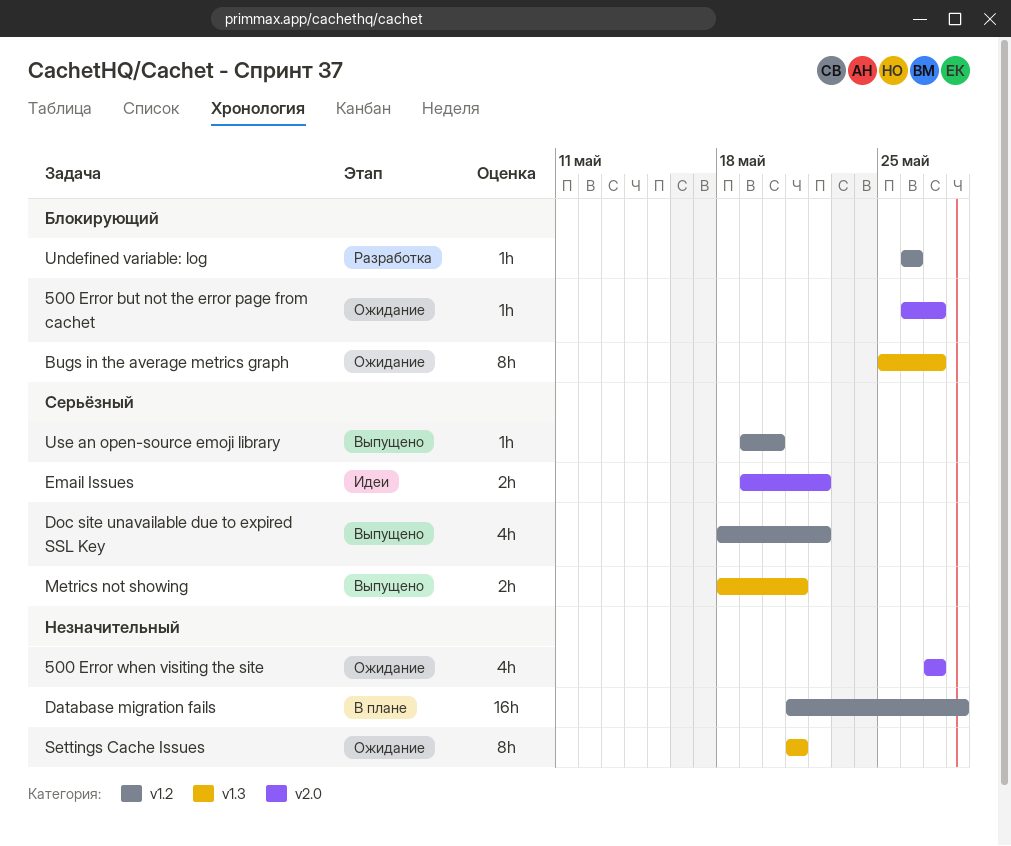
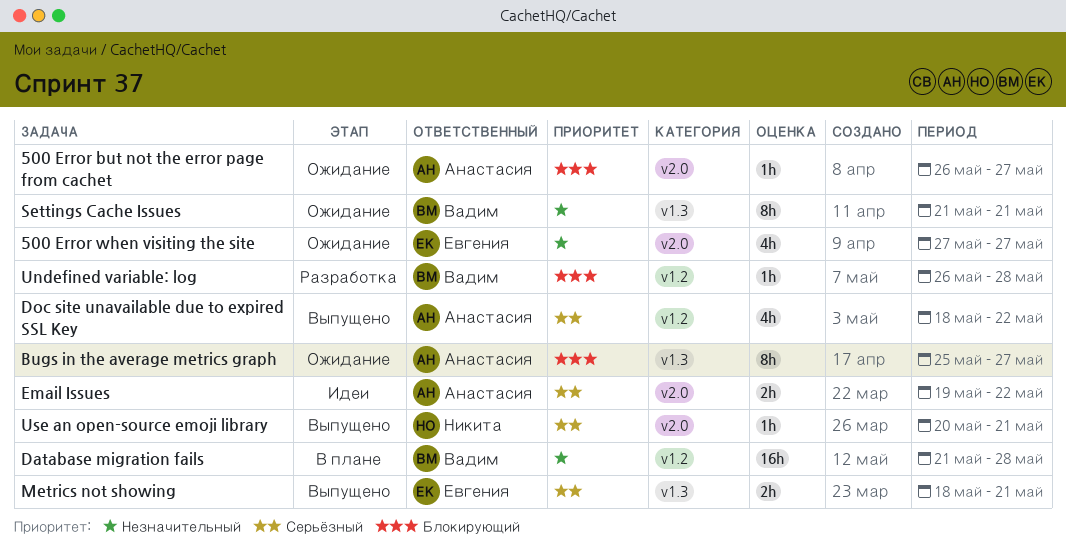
Undefined variable: log, due: May 26 -> May 28
Use an open-source emoji library, label: v1.2 -> v2.0
Use an open-source emoji library, start: May 19 -> May 20
Use an open-source emoji library, due: May 20 -> May 21

